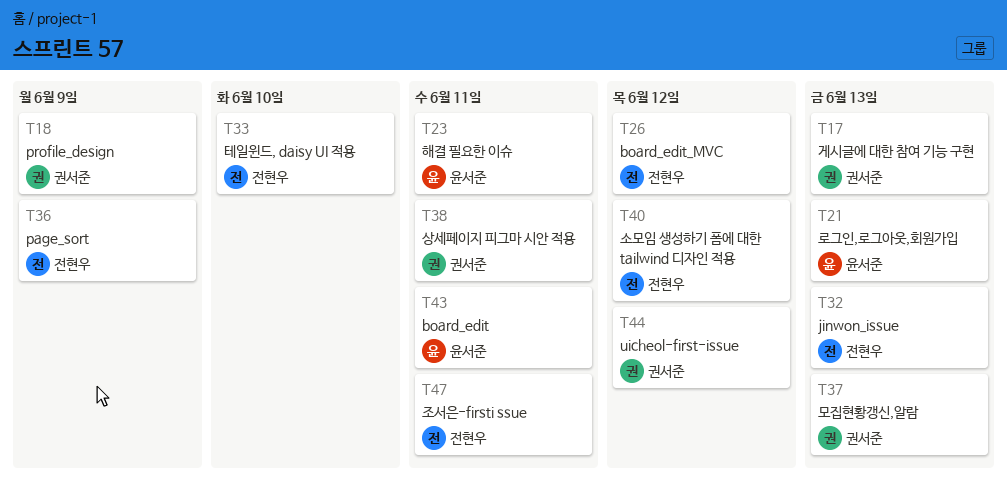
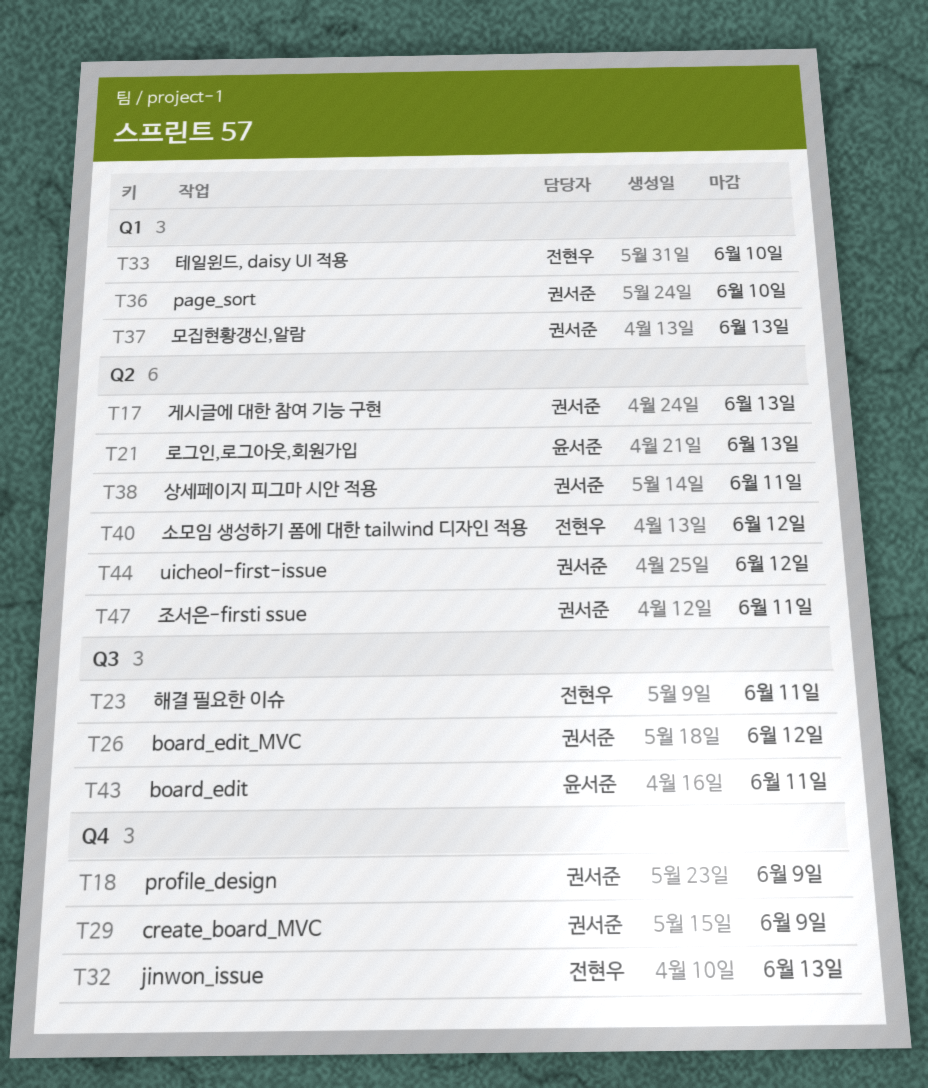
T23, owner: 윤서준 -> 전현우
T26, owner: 전현우 -> 권서준
T29: none -> present
T36, owner: 전현우 -> 권서준
T36, due: Jun 9 -> Jun 10
T47, owner: 전현우 -> 권서준

